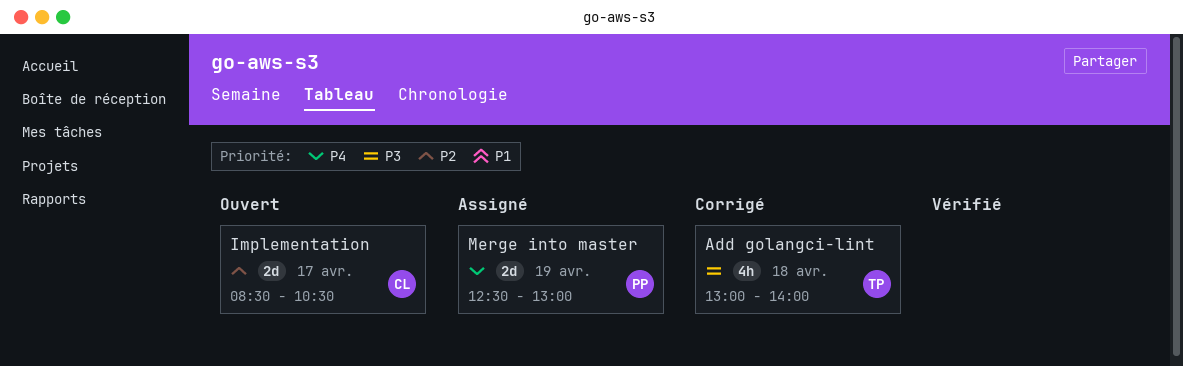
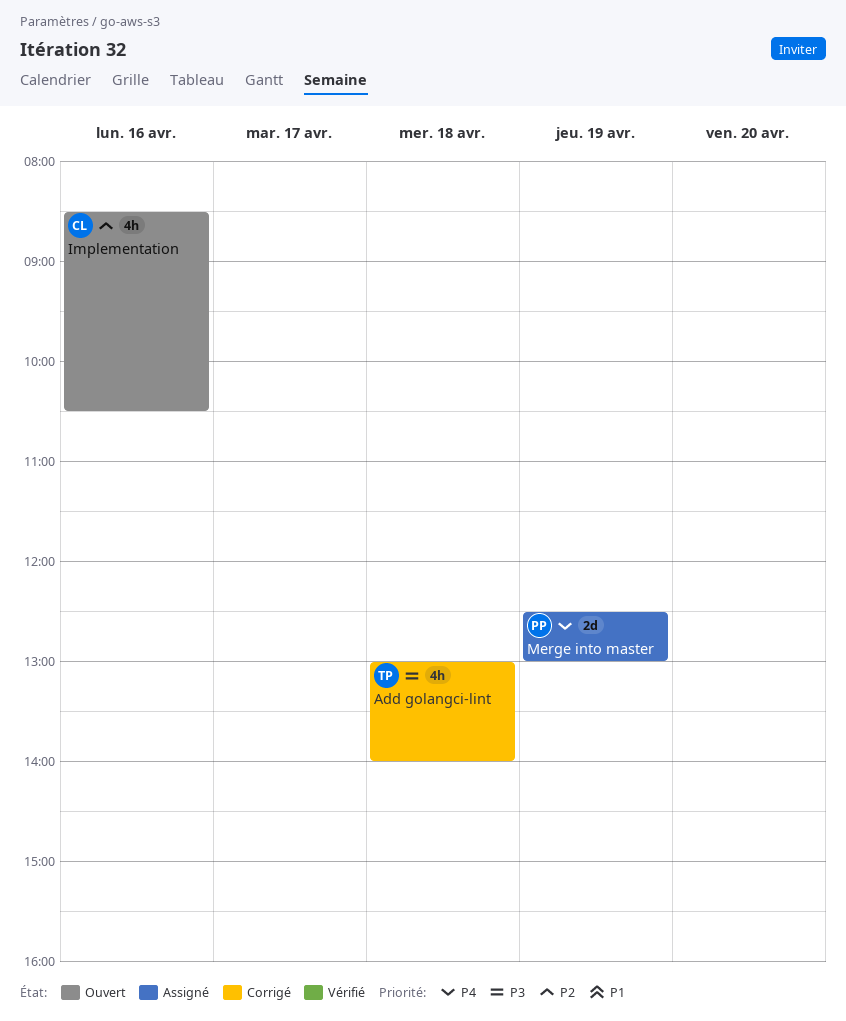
Implementation, estimate: 2d -> 4h
Implementation, day: Apr 17 -> Apr 16

